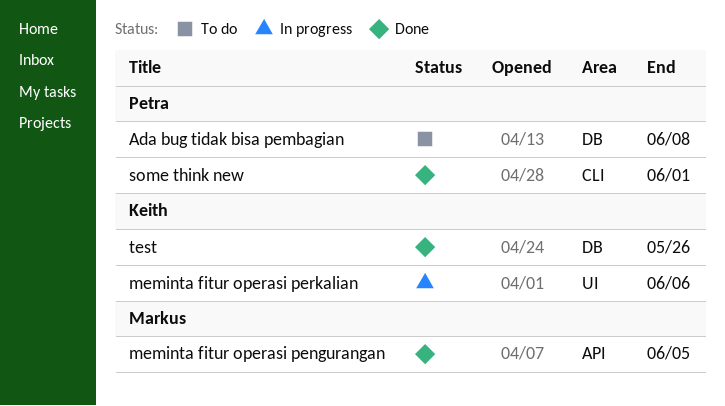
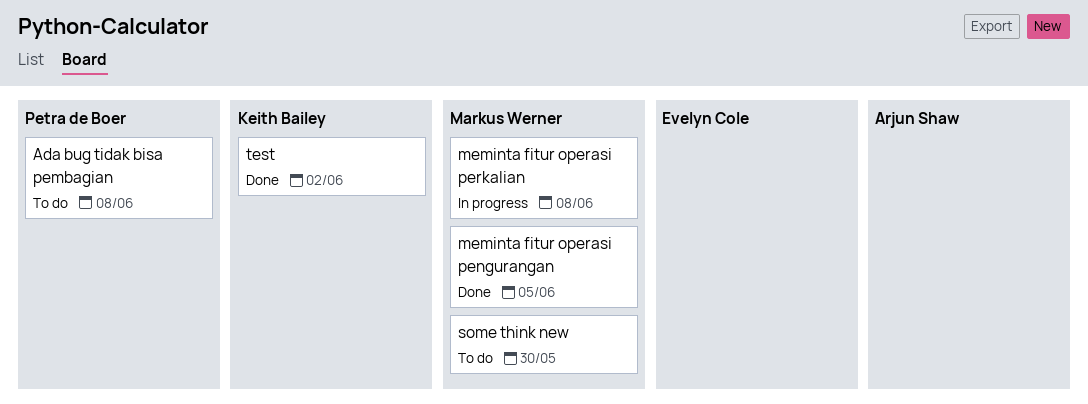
meminta fitur operasi perkalian, owner: Keith Bailey -> Markus Werner
meminta fitur operasi perkalian, due: Jun 6 -> Jun 8
some think new, status: Done -> To do
some think new, owner: Petra de Boer -> Markus Werner
some think new, due: Jun 1 -> May 30
test, due: May 26 -> Jun 2

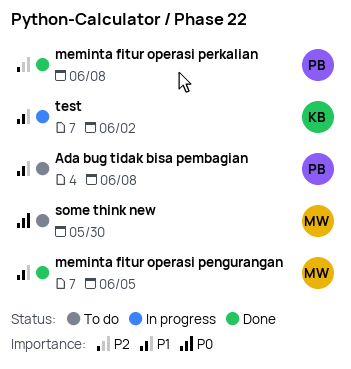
meminta fitur operasi perkalian, status: In progress -> Done
meminta fitur operasi perkalian, owner: Markus Werner -> Petra de Boer
test, status: Done -> In progress

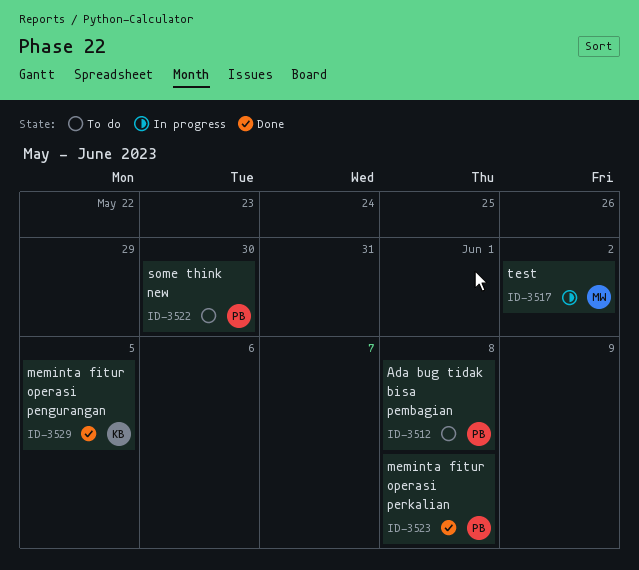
meminta fitur operasi pengurangan, owner: MW -> KB
some think new, owner: MW -> PB
test, owner: KB -> MW

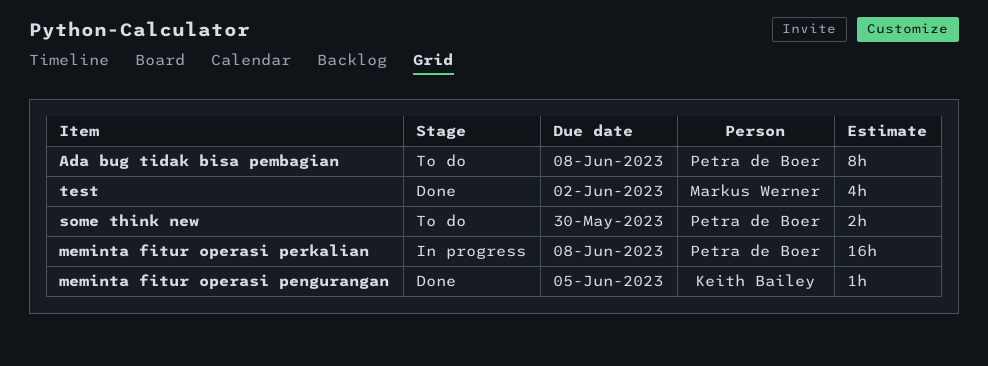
meminta fitur operasi perkalian, status: Done -> In progress
test, status: In progress -> Done

